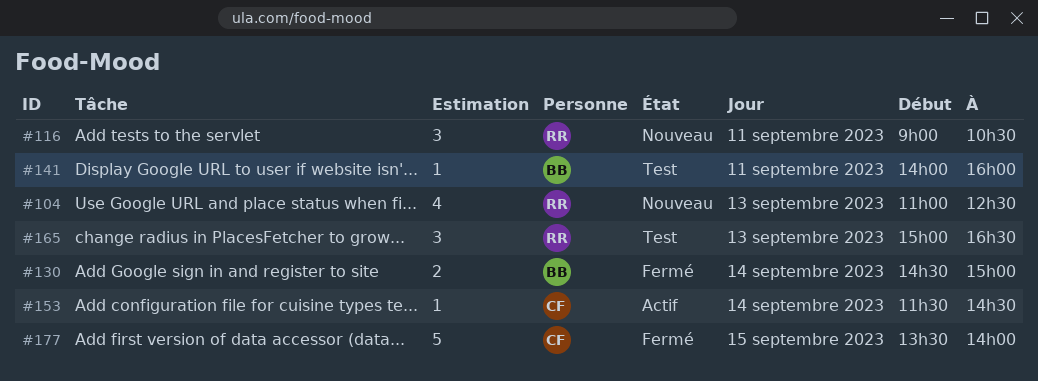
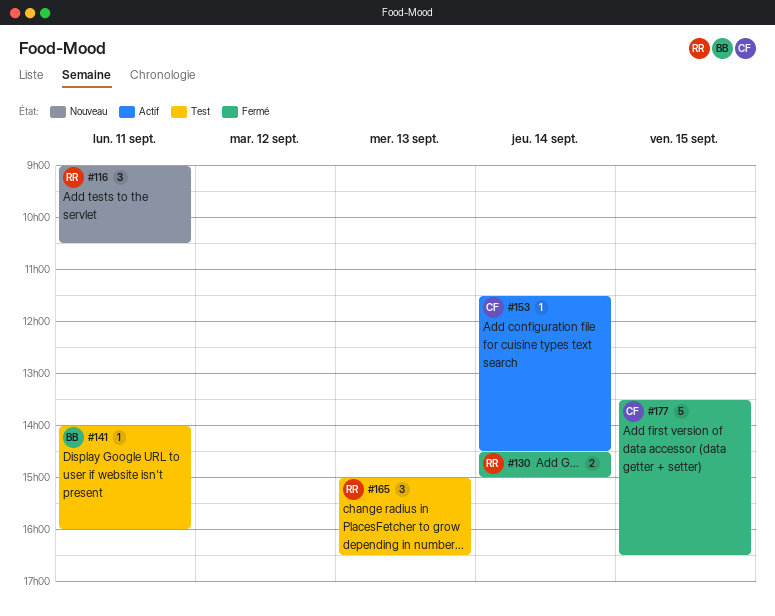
#104: present -> none
#130, owner: BB -> RR
#177, ends: 14:00 -> 16:30

